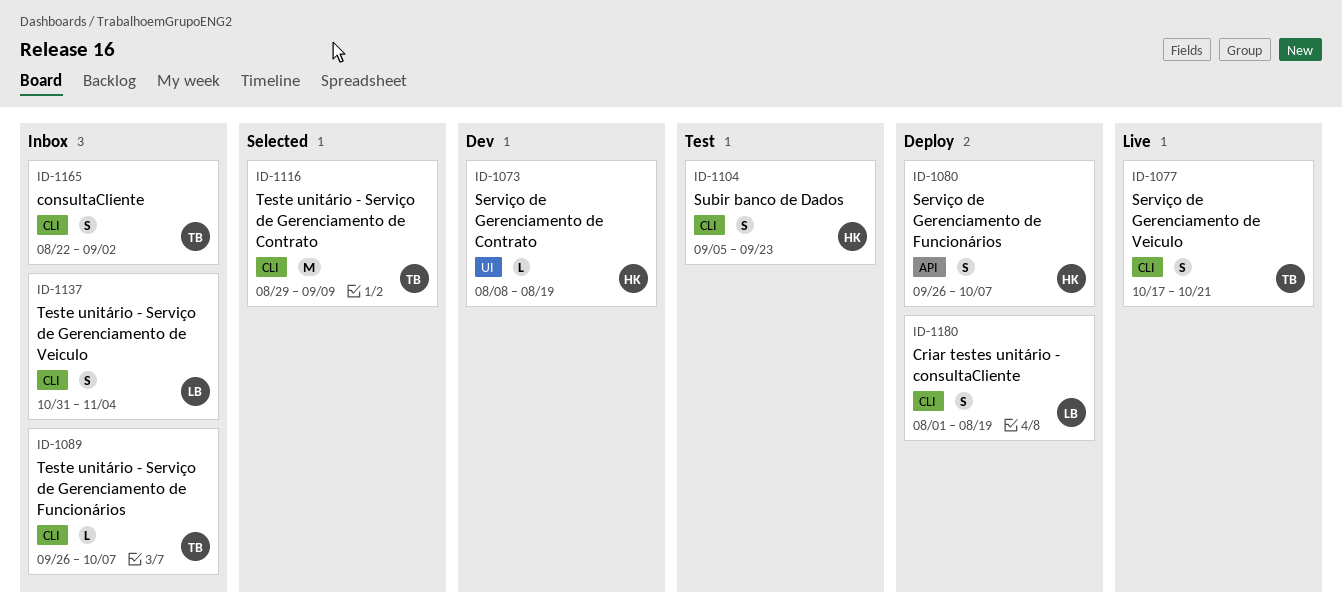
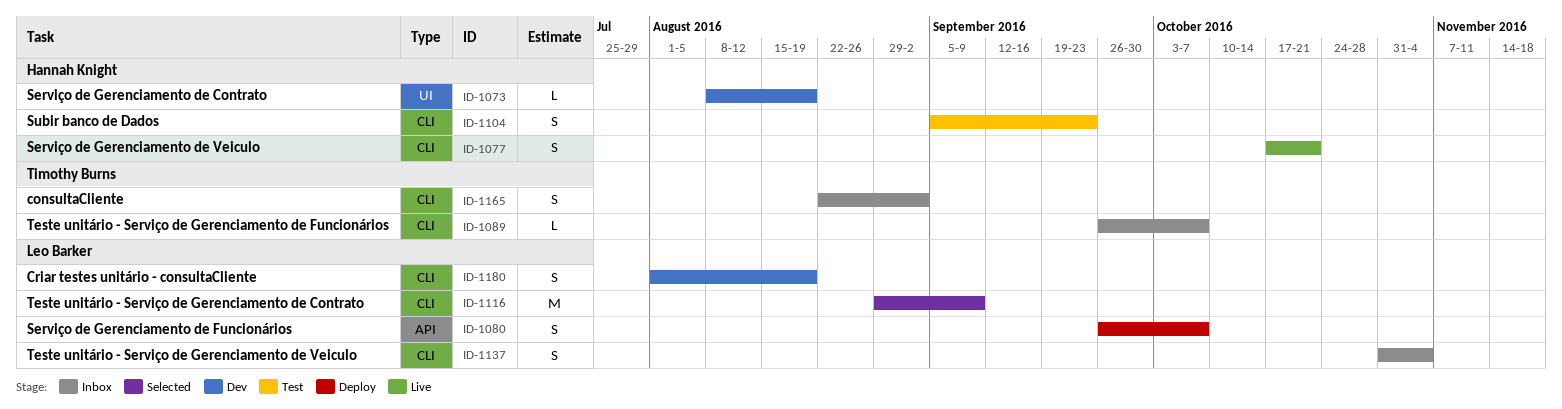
ID-1077, owner: Timothy Burns -> Hannah Knight
ID-1080, owner: Hannah Knight -> Leo Barker
ID-1116, owner: Timothy Burns -> Leo Barker
ID-1180, status: Deploy -> Dev

